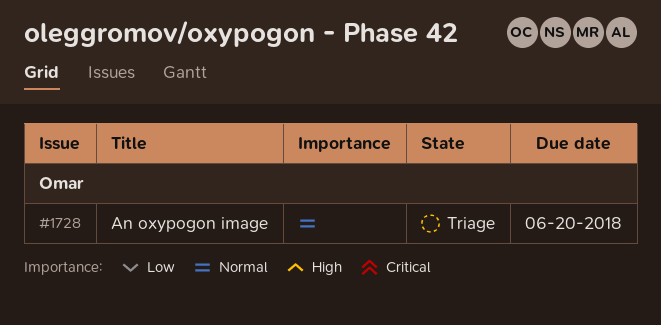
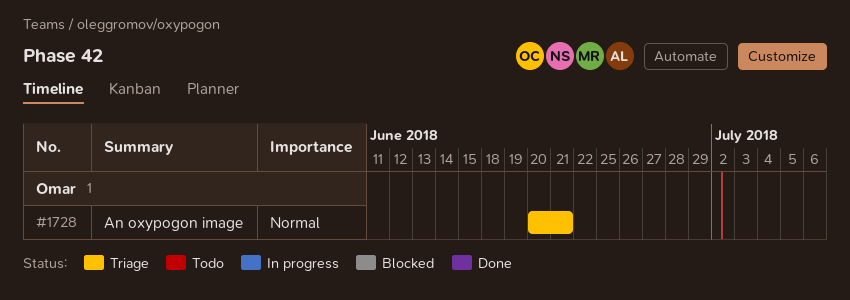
#1728, due: Jun 20 -> Jun 21

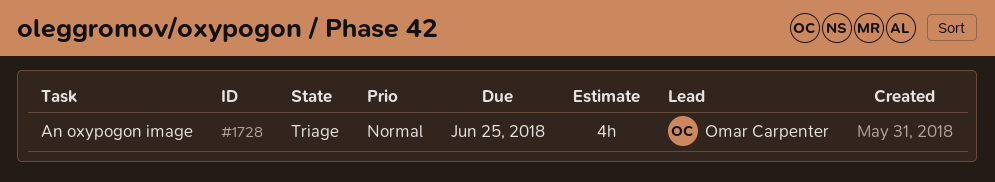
#1728, due: Jun 21 -> Jun 25

